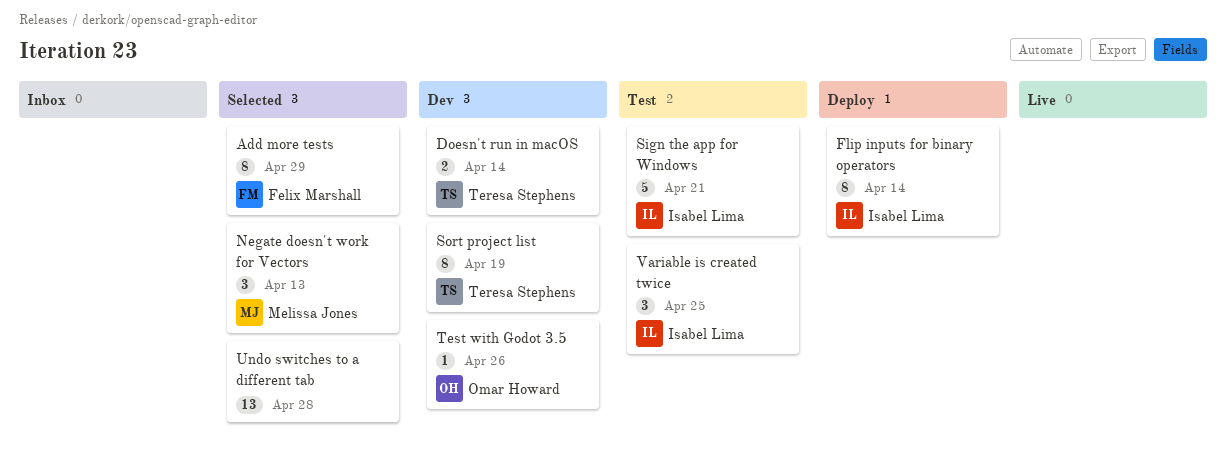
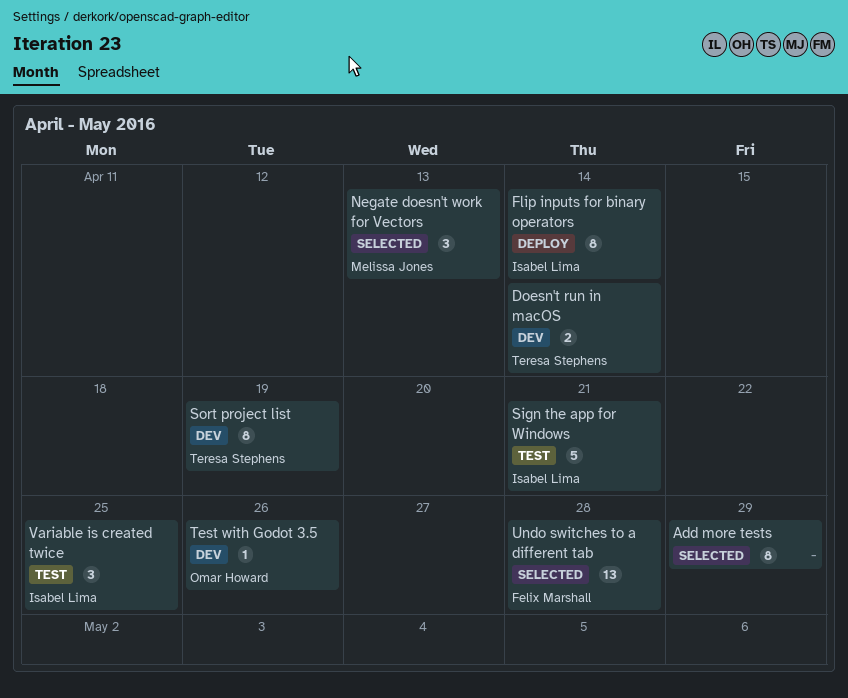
Add more tests, owner: Felix Marshall -> none
Undo switches to a different tab, owner: none -> Felix Marshall

